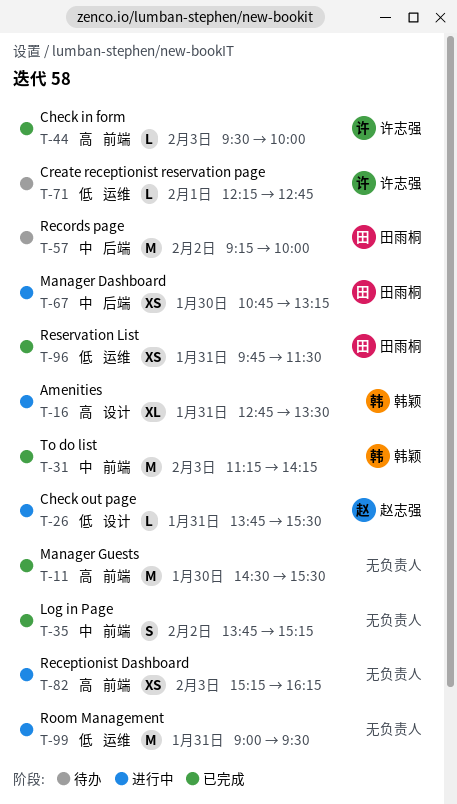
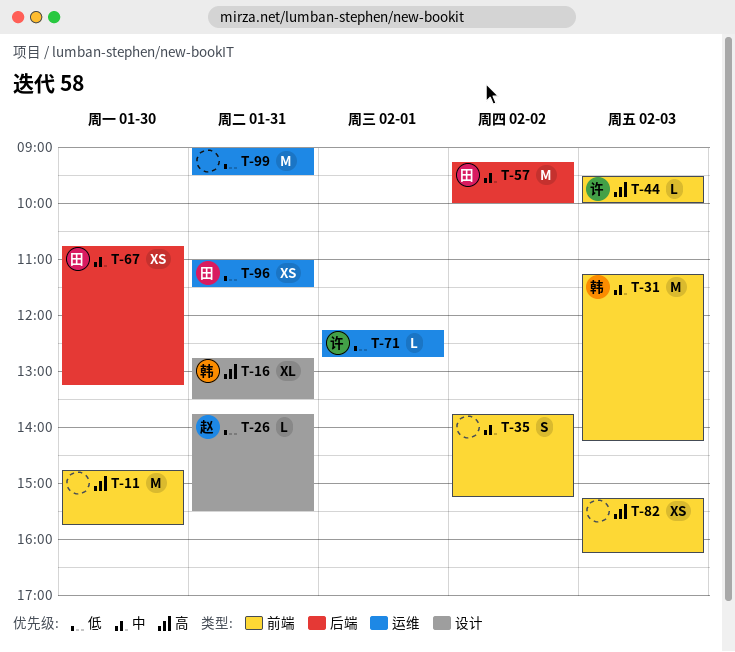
T-11, begins: 14:30 -> 14:45
T-11, ends: 15:30 -> 15:45
T-96, begins: 09:45 -> 11:00

